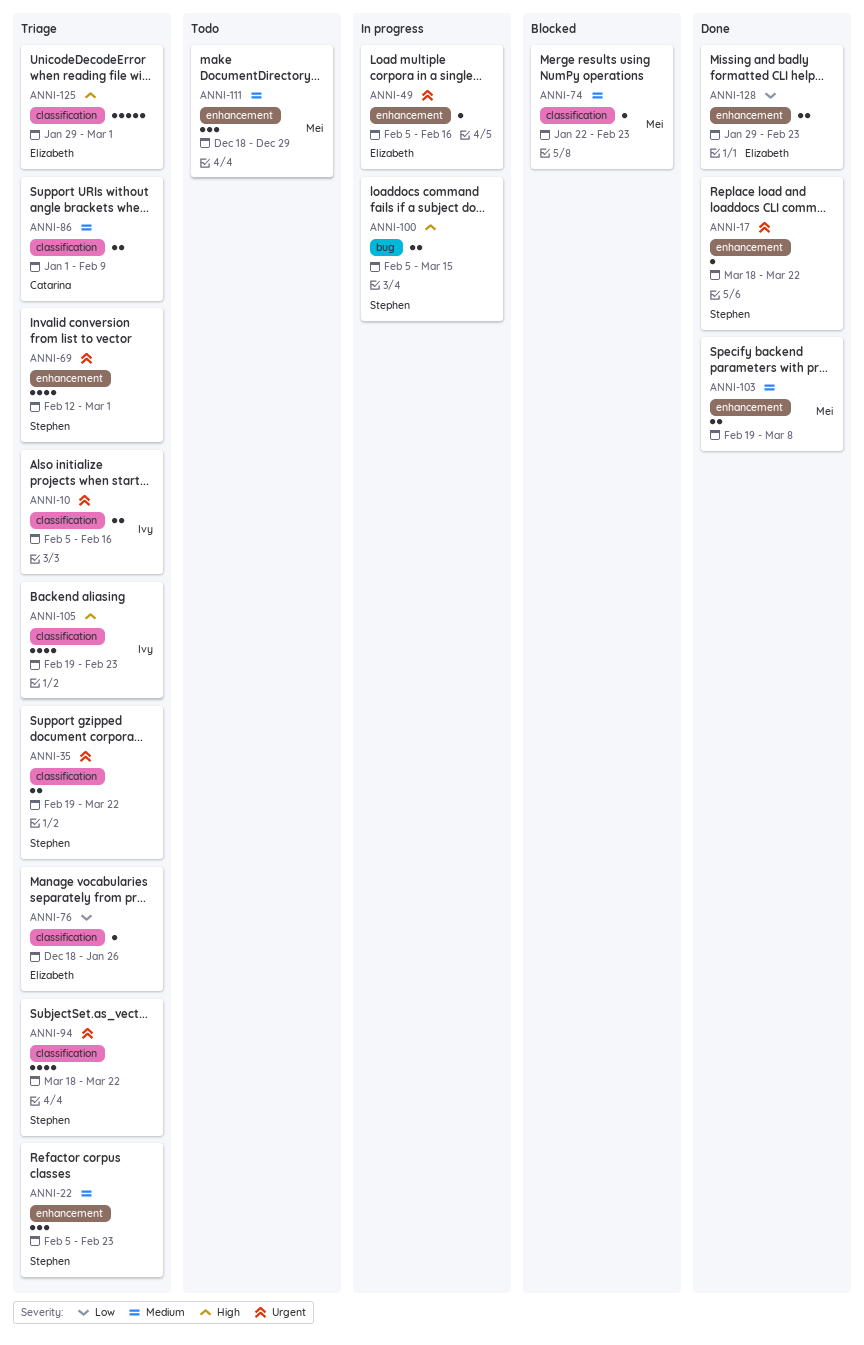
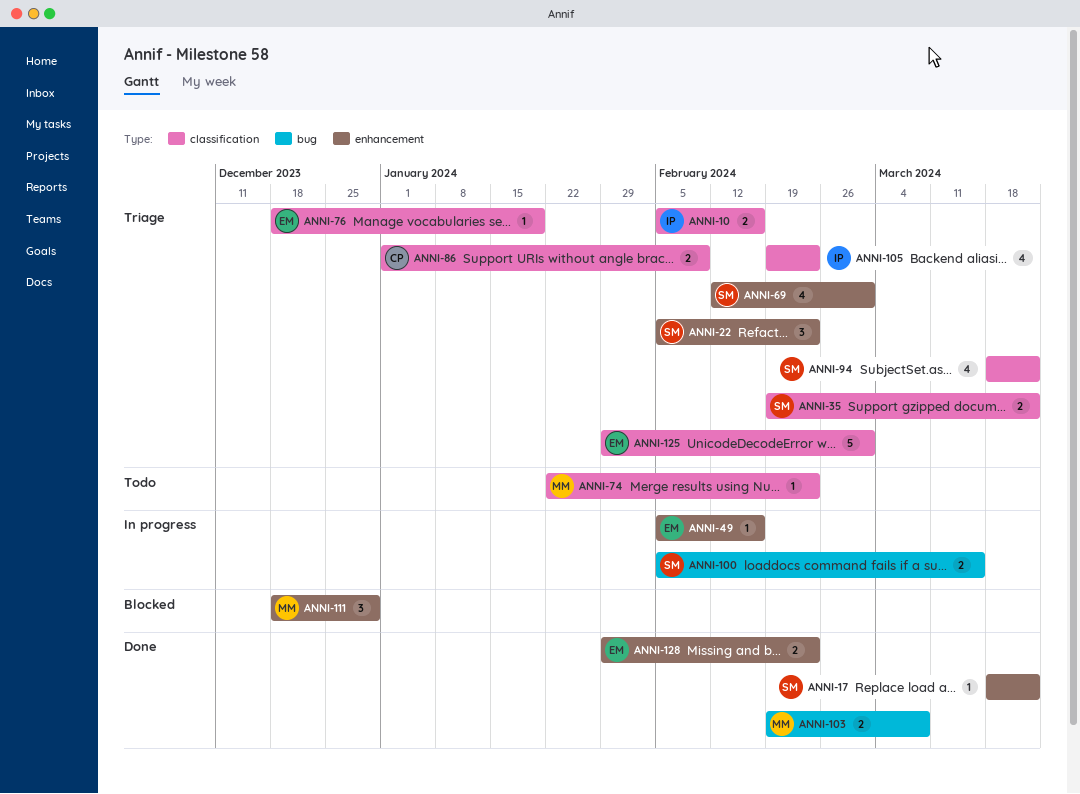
ANNI-74, status: Blocked -> Todo
ANNI-76, due: Jan 26 -> Jan 19
ANNI-103, label: enhancement -> bug
ANNI-111, status: Todo -> Blocked

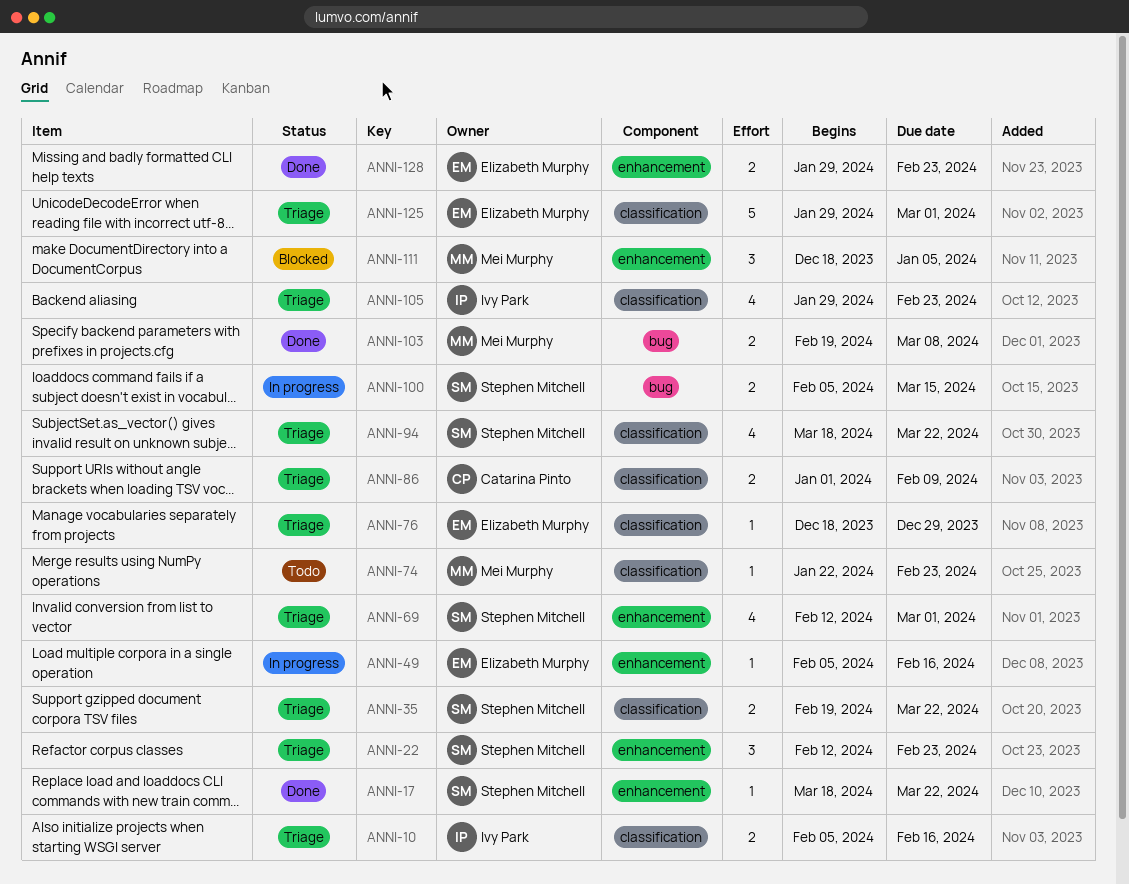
ANNI-22, start: Feb 5 -> Feb 12
ANNI-76, due: Jan 19 -> Dec 29
ANNI-105, start: Feb 19 -> Jan 29
ANNI-111, due: Dec 29 -> Jan 5

